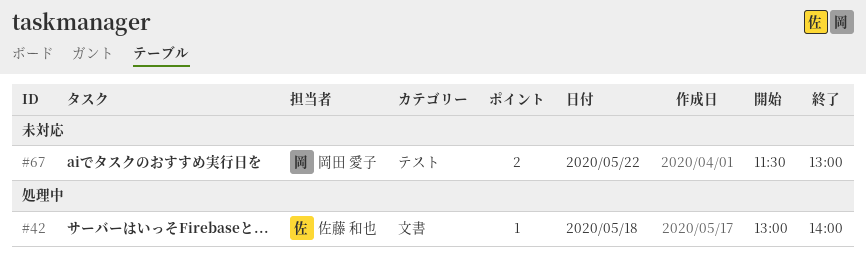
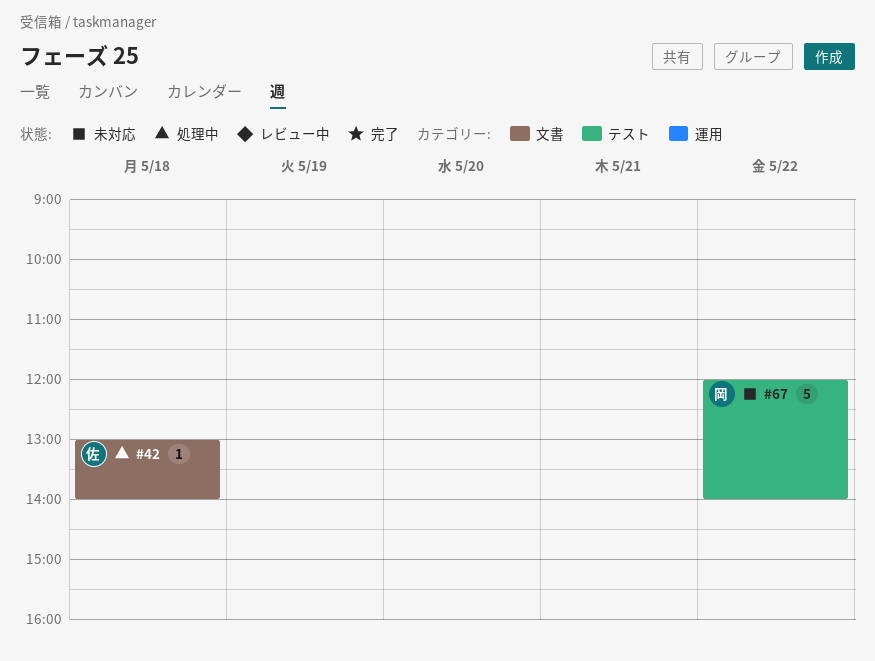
#67, estimate: 2 -> 5
#67, begins: 11:30 -> 12:00
#67, ends: 13:00 -> 14:00

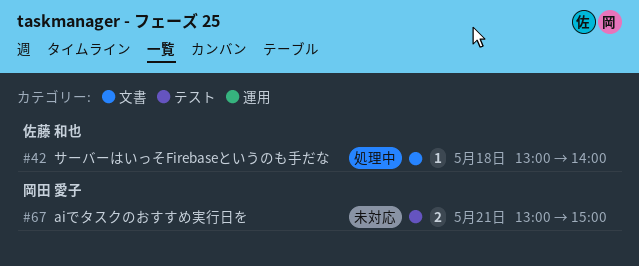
#67, estimate: 5 -> 2
#67, day: May 22 -> May 21
#67, begins: 12:00 -> 13:00
#67, ends: 14:00 -> 15:00

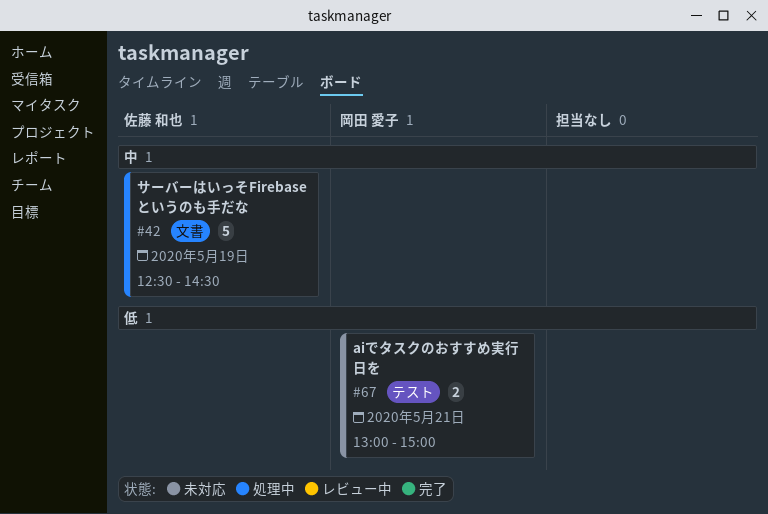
#42, estimate: 1 -> 5
#42, day: May 18 -> May 19
#42, begins: 13:00 -> 12:30
#42, ends: 14:00 -> 14:30

